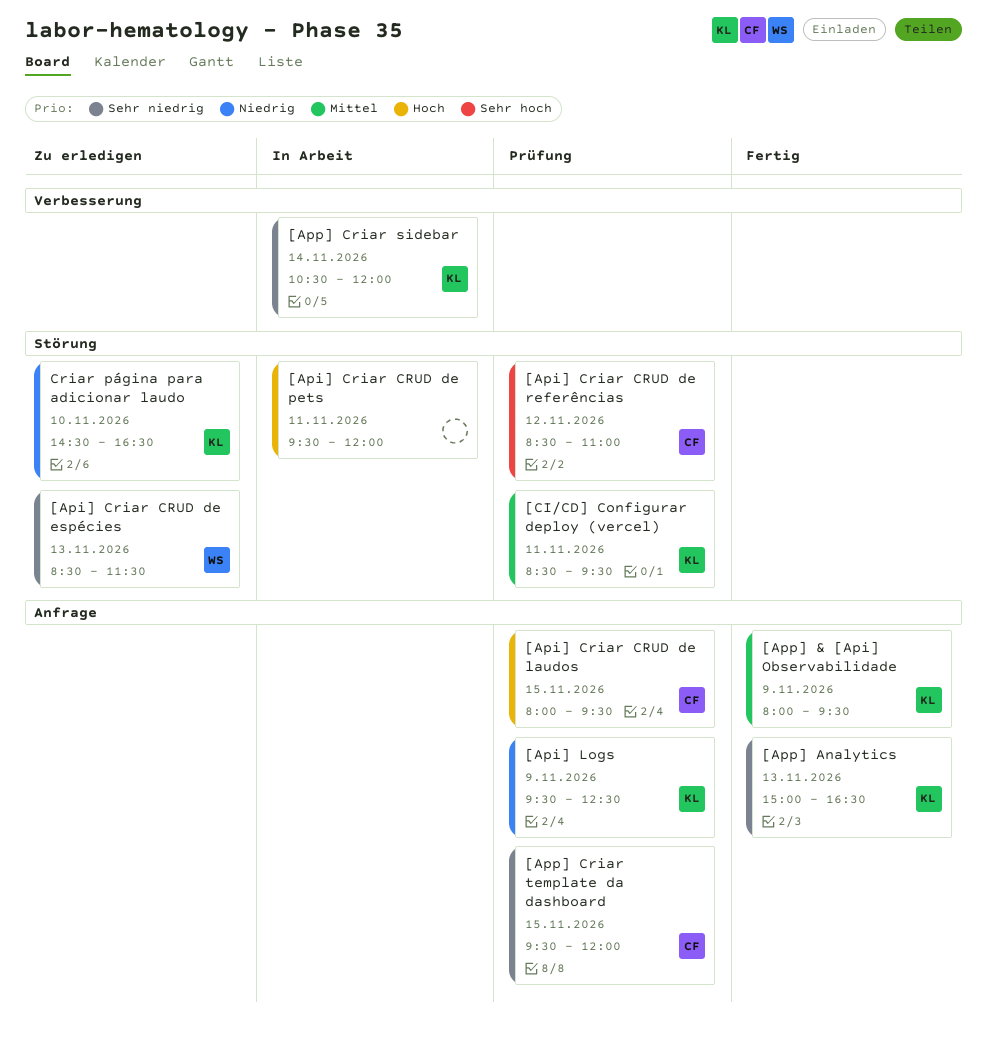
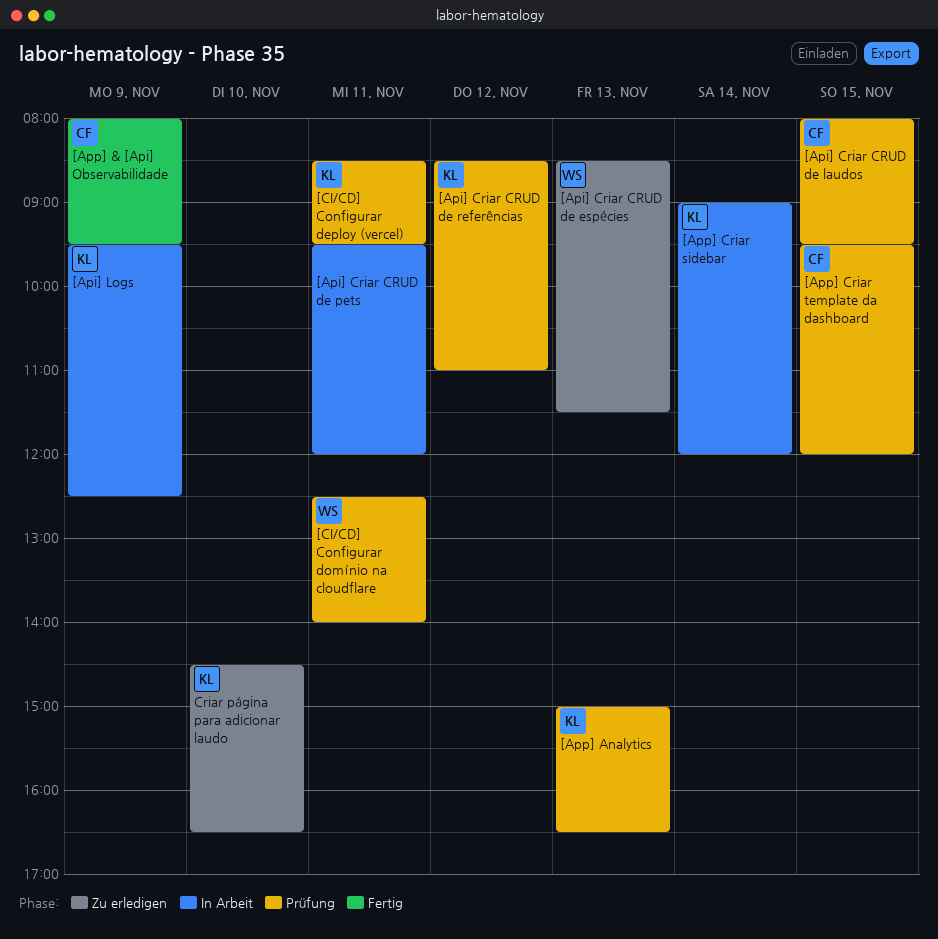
[Api] Criar CRUD de referências, owner: CF -> KL
[Api] Logs, status: Prüfung -> In Arbeit
[App] & [Api] Observabilidade, owner: KL -> CF
[App] Analytics, status: Fertig -> Prüfung
[App] Criar sidebar, begins: 10:30 -> 09:00
[CI/CD] Configurar domínio na cloudflare: none -> present

